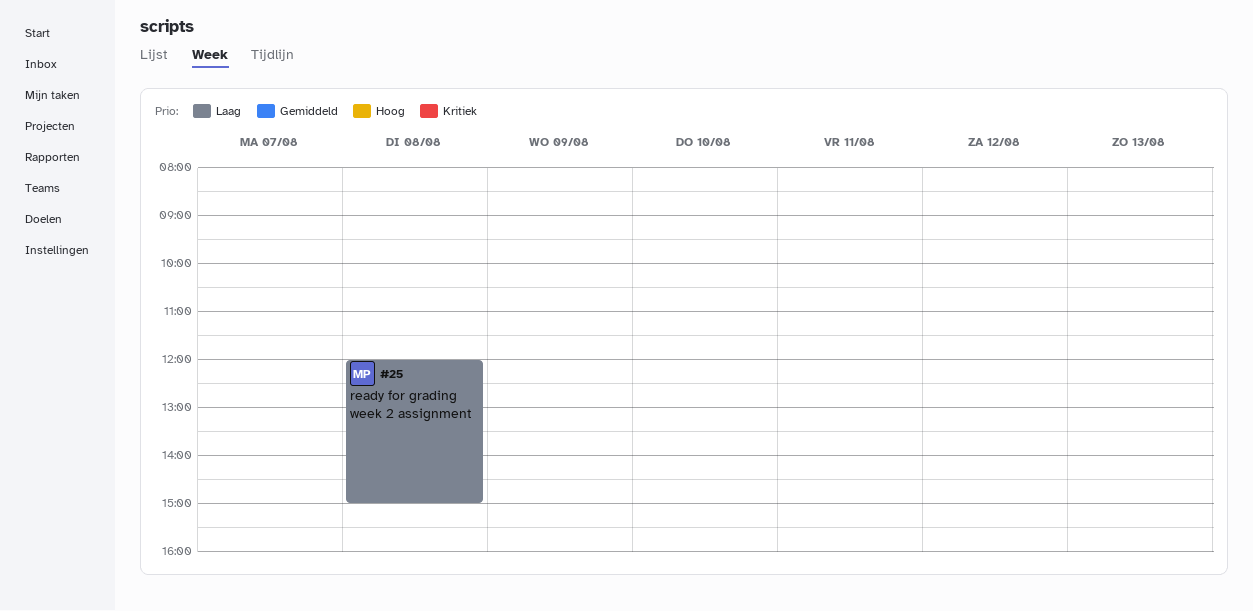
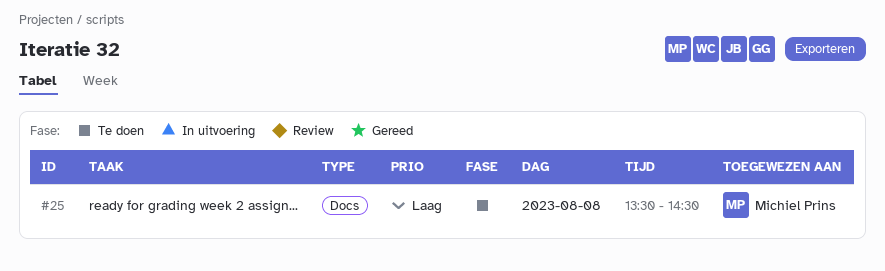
#25, begins: 12:00 -> 13:30
#25, ends: 15:00 -> 14:30

